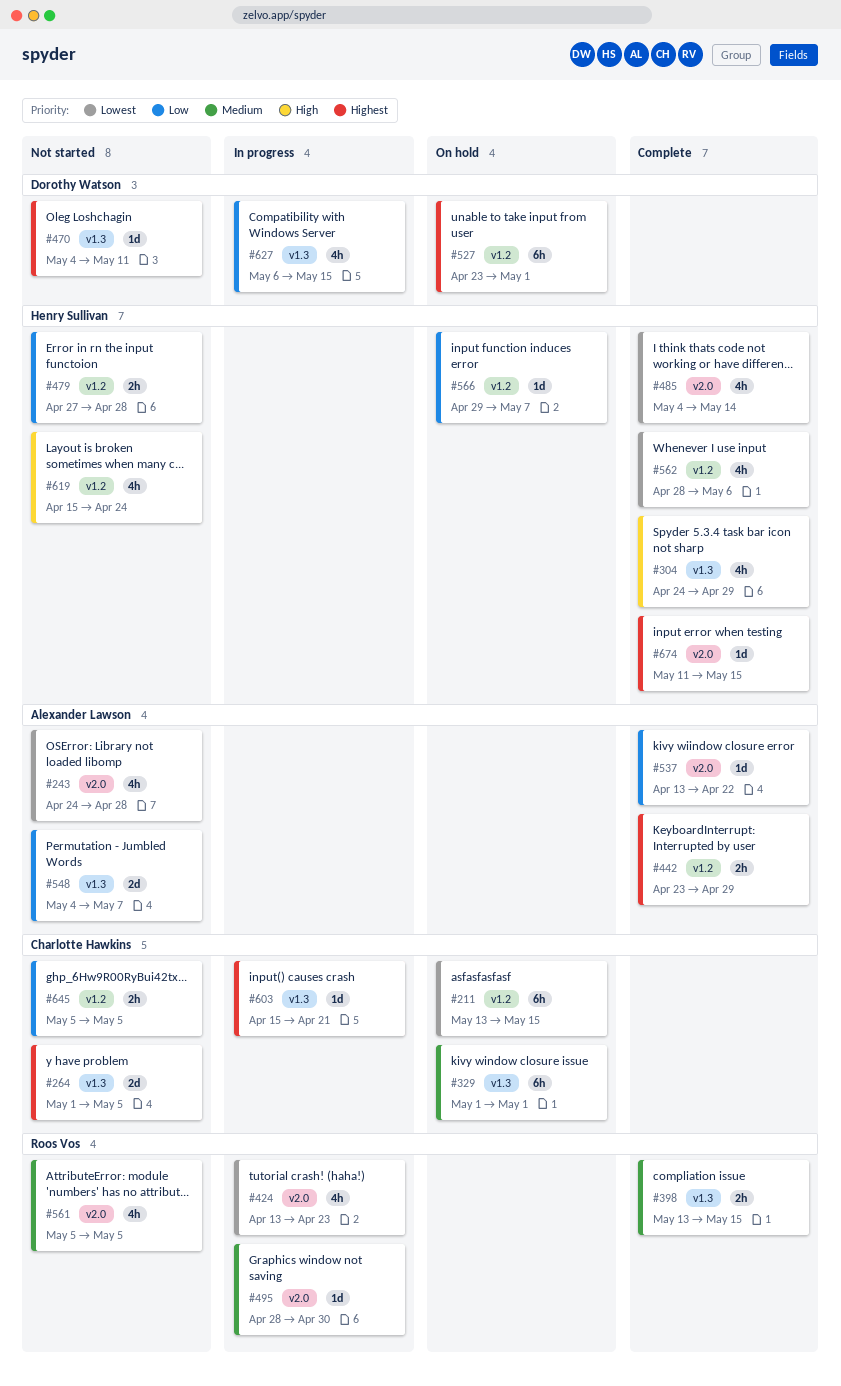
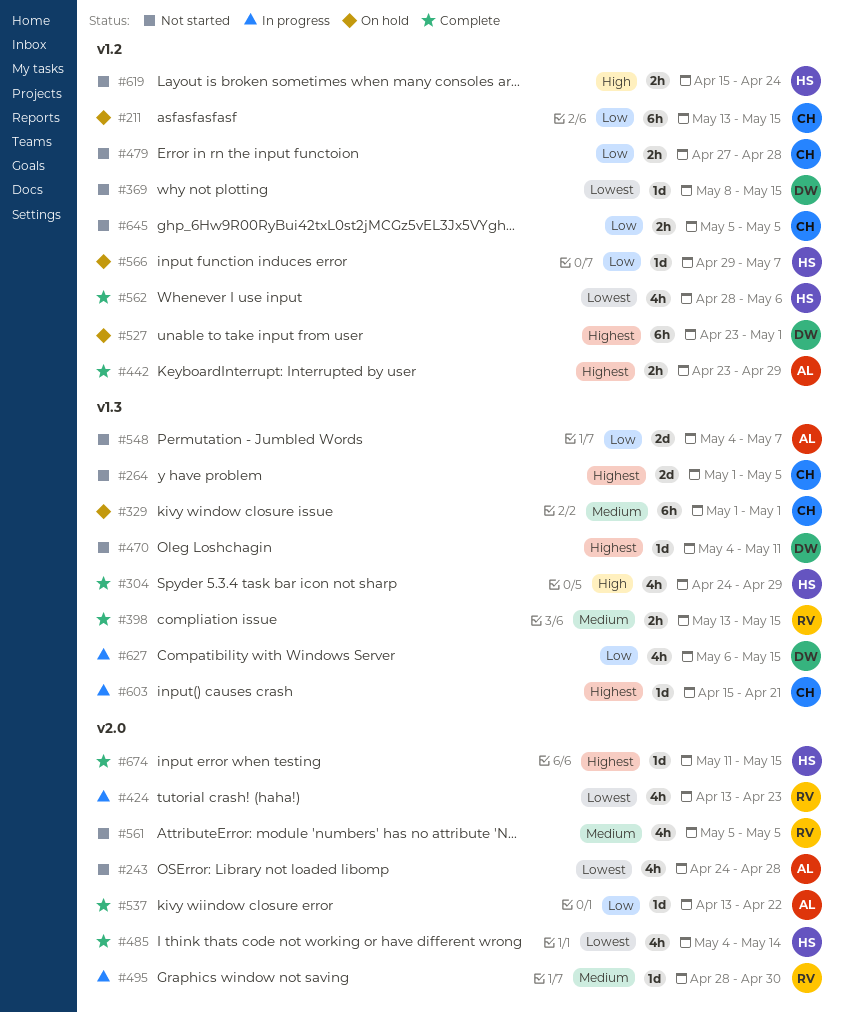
#211, priority: Lowest -> Low
#369: none -> present
#479, owner: Henry Sullivan -> Charlotte Hawkins
#619, estimate: 4h -> 2h

